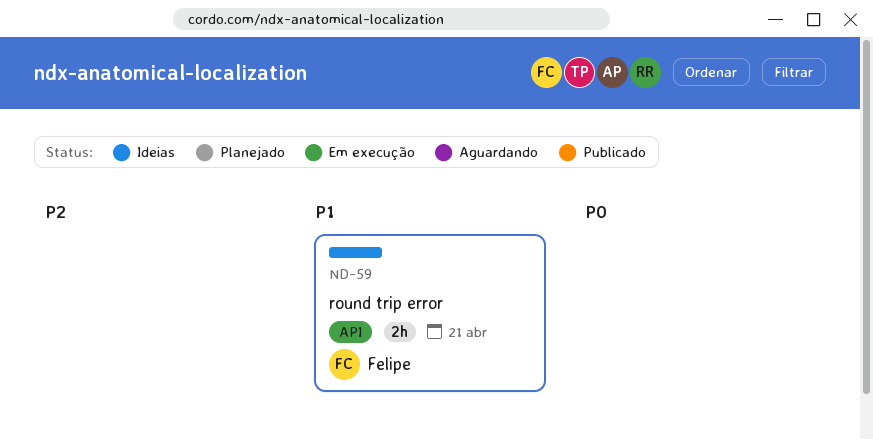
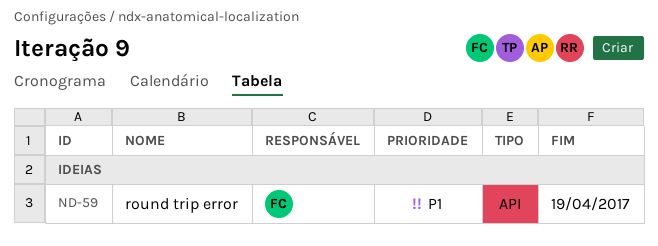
ND-59, due: Apr 21 -> Apr 19

